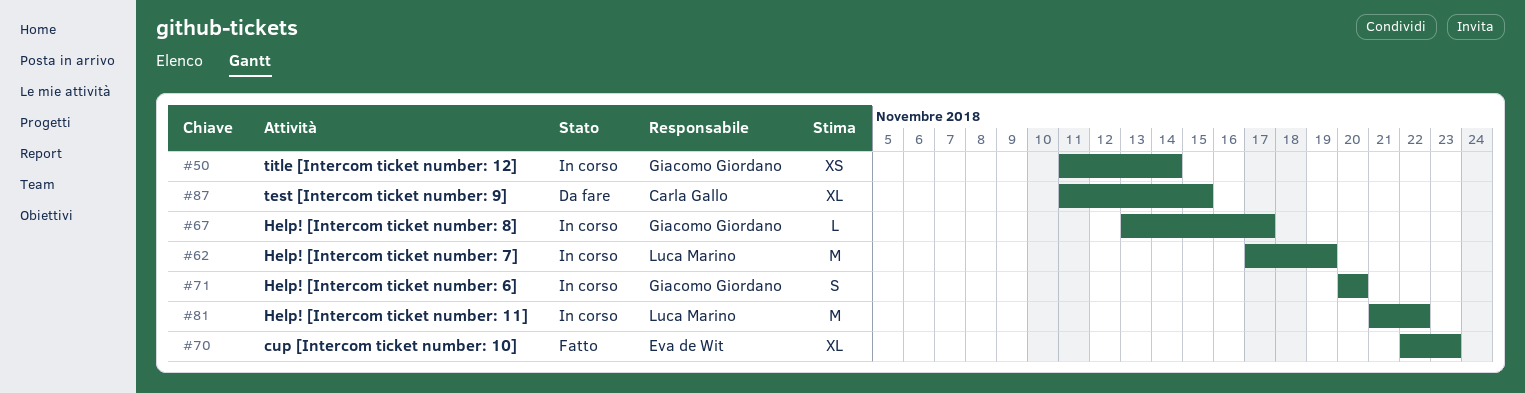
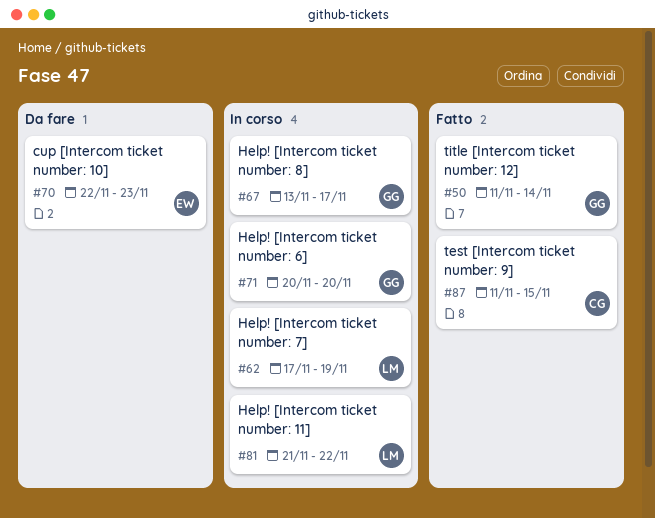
#50, status: In corso -> Fatto
#70, status: Fatto -> Da fare
#87, status: Da fare -> Fatto

